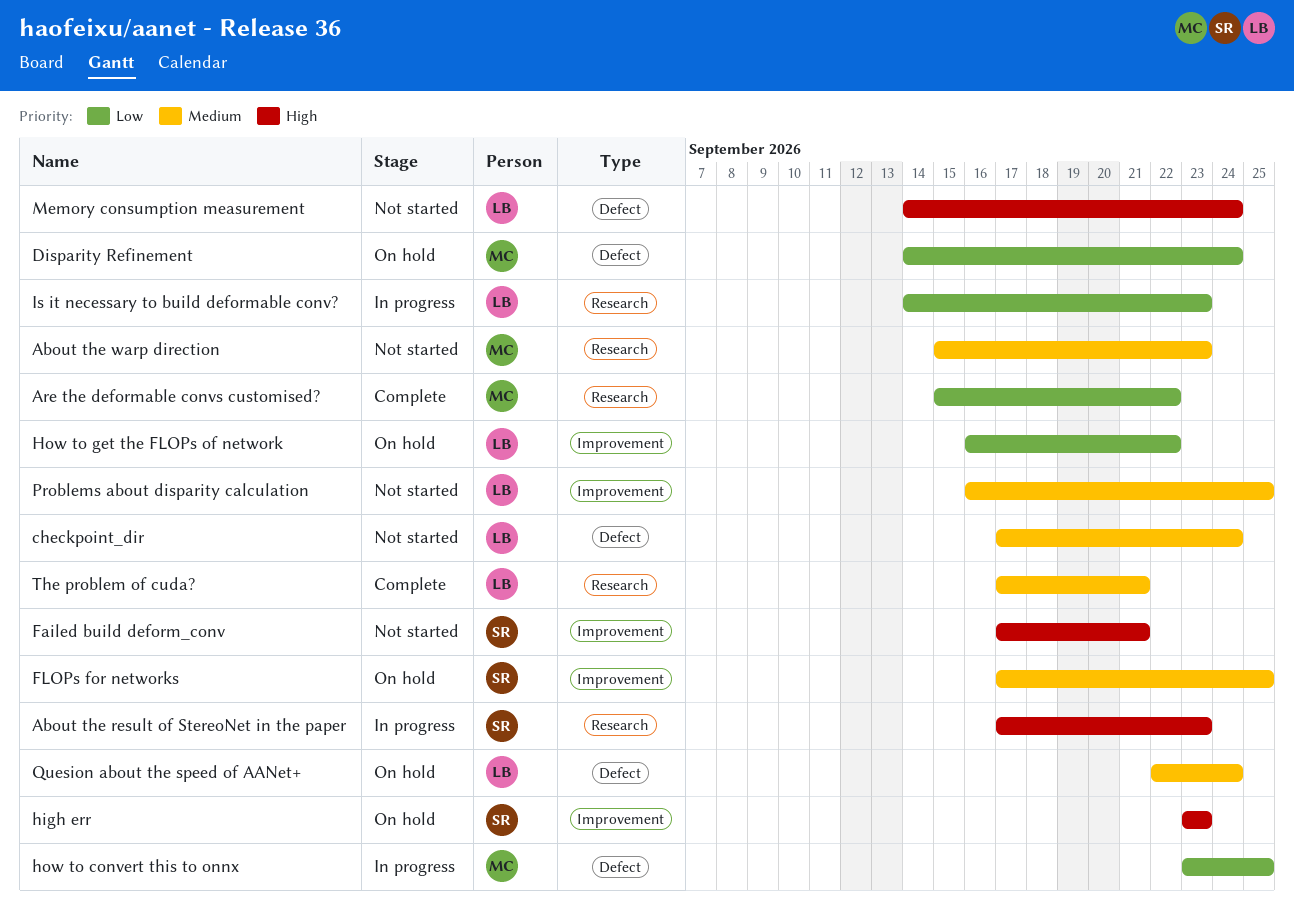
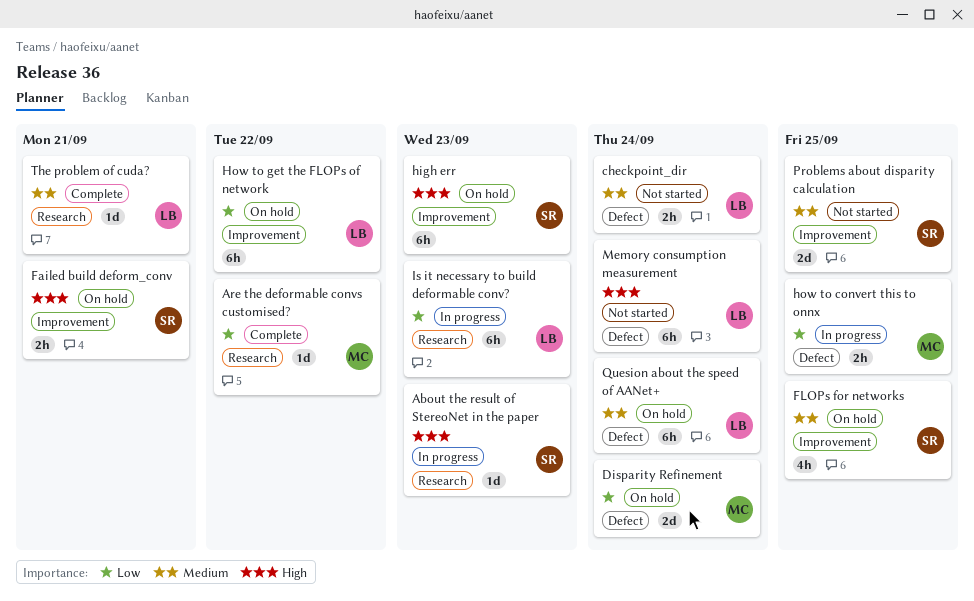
About the warp direction: present -> none
Failed build deform_conv, status: Not started -> On hold
Problems about disparity calculation, owner: LB -> SR

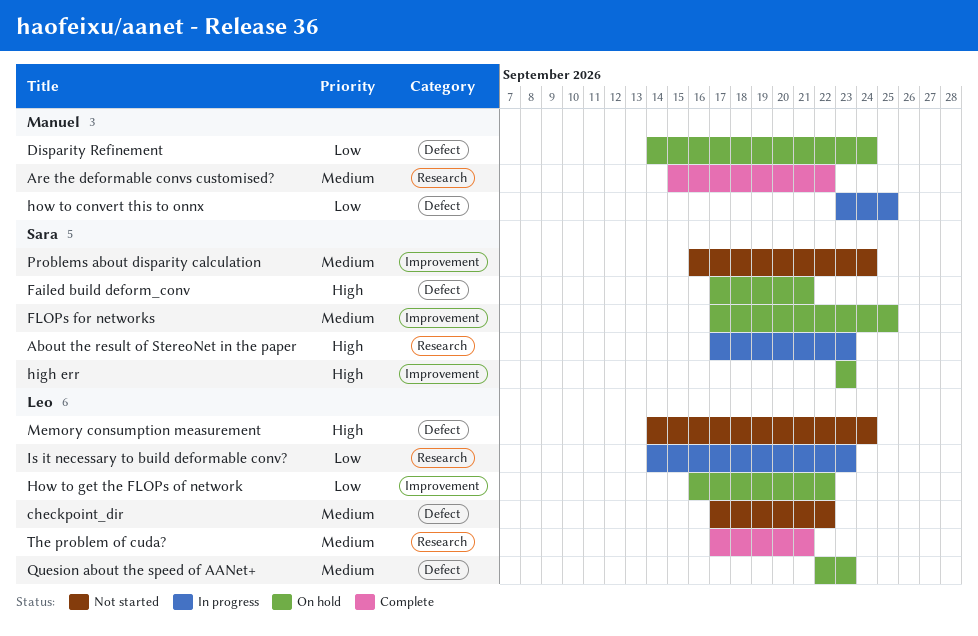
Are the deformable convs customised?, priority: Low -> Medium
checkpoint_dir, due: Sep 24 -> Sep 22
Failed build deform_conv, label: Improvement -> Defect
Problems about disparity calculation, due: Sep 25 -> Sep 24
Quesion about the speed of AANet+, due: Sep 24 -> Sep 23

